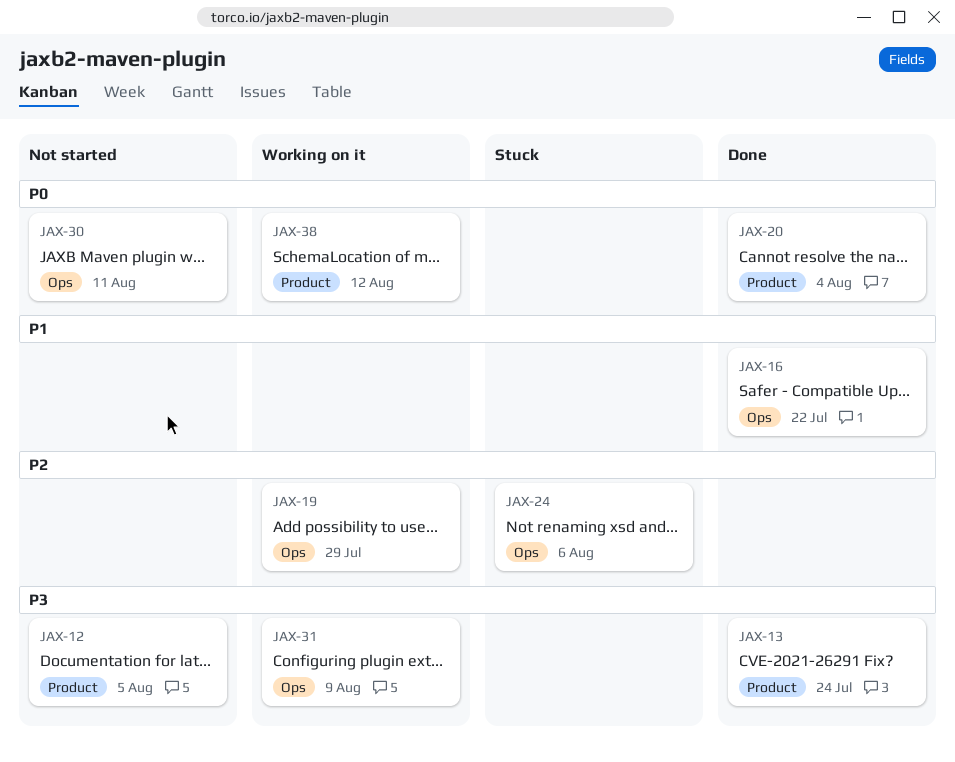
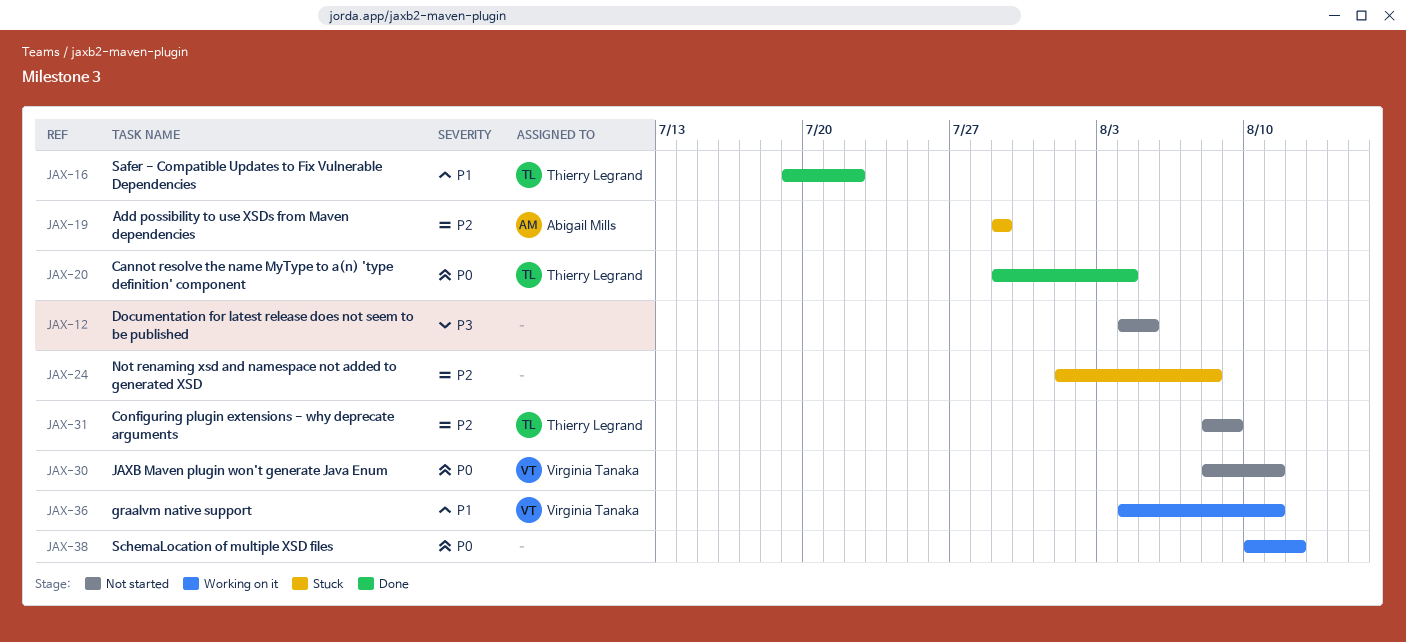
JAX-13: present -> none
JAX-19, status: Working on it -> Stuck
JAX-24, due: Aug 6 -> Aug 8
JAX-31, status: Working on it -> Not started
JAX-31, priority: P3 -> P2
JAX-36: none -> present

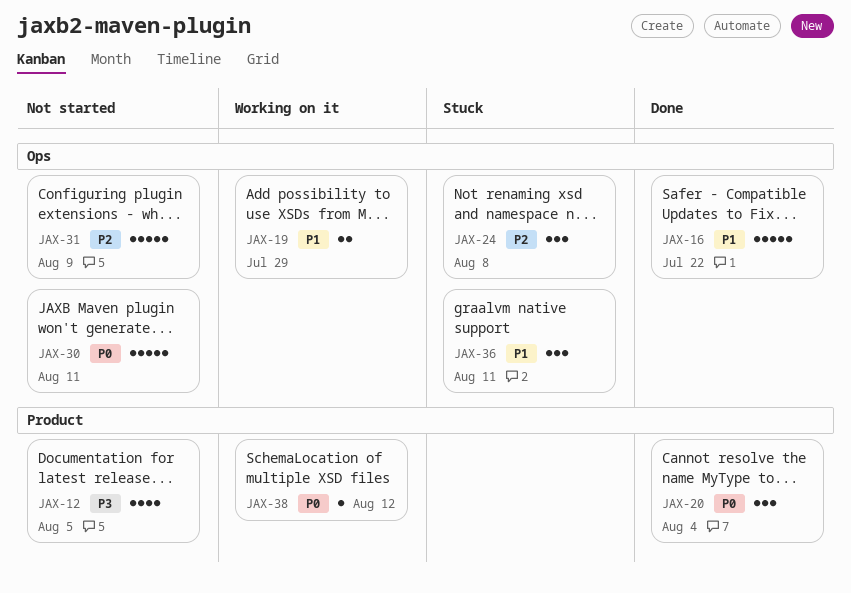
JAX-19, status: Stuck -> Working on it
JAX-19, priority: P2 -> P1
JAX-36, status: Working on it -> Stuck

